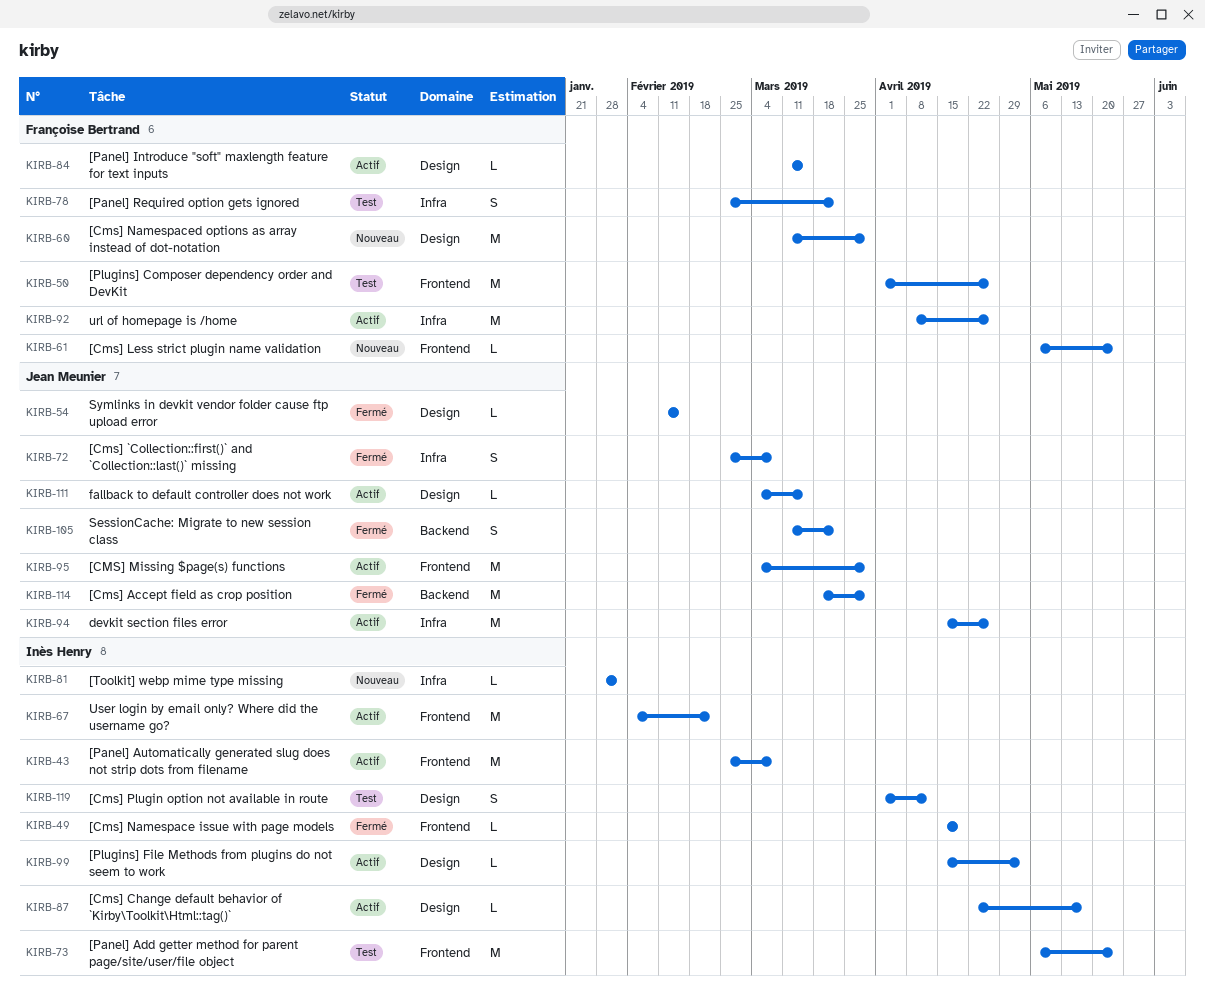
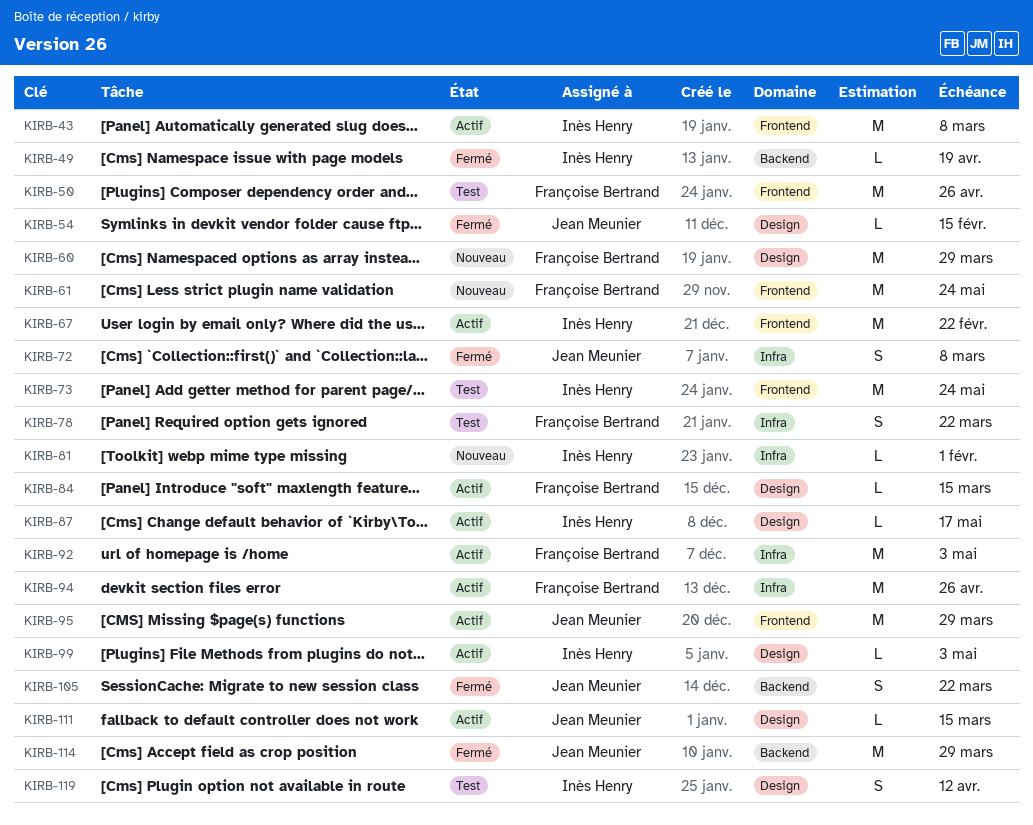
KIRB-49, label: Frontend -> Backend
KIRB-61, estimate: L -> M
KIRB-92, due: Apr 26 -> May 3
KIRB-94, owner: Jean Meunier -> Françoise Bertrand

